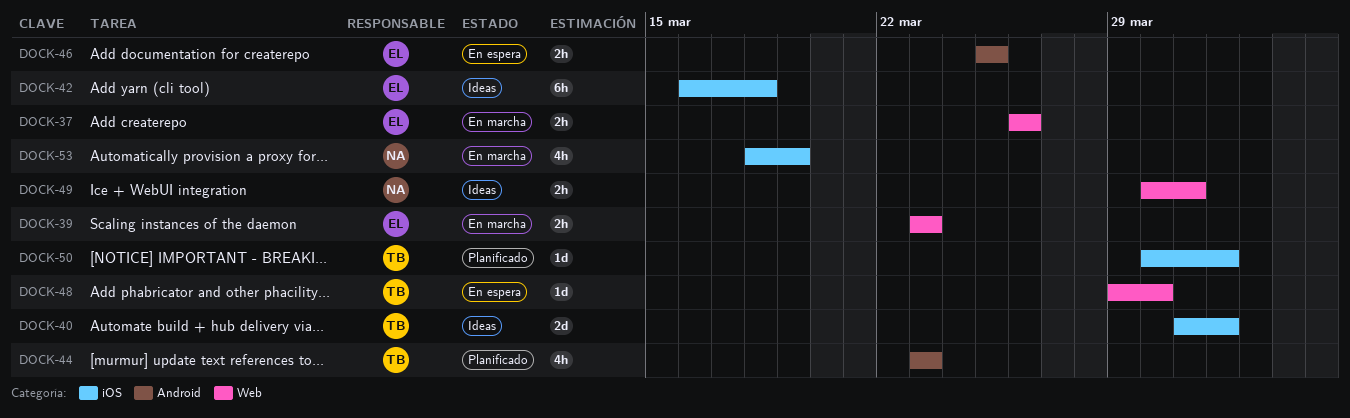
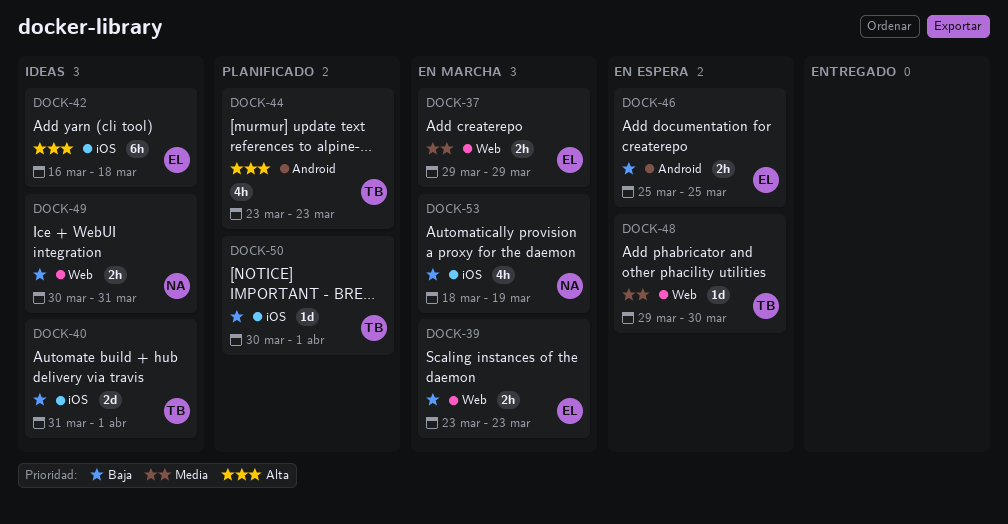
DOCK-37, start: Mar 26 -> Mar 29
DOCK-37, due: Mar 26 -> Mar 29

